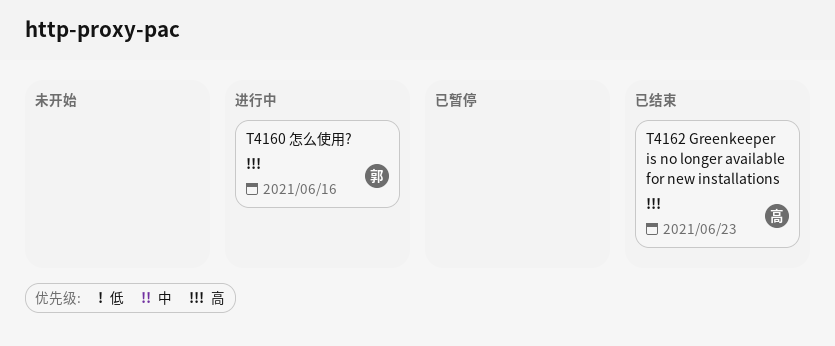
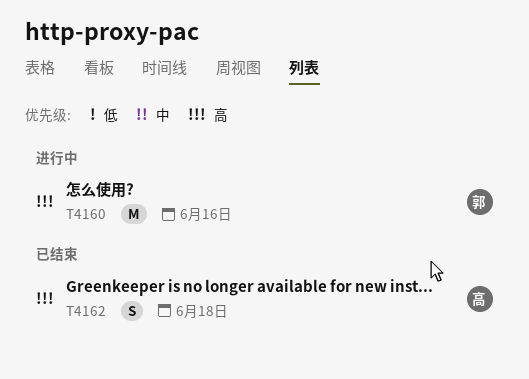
T4162, due: Jun 23 -> Jun 18

